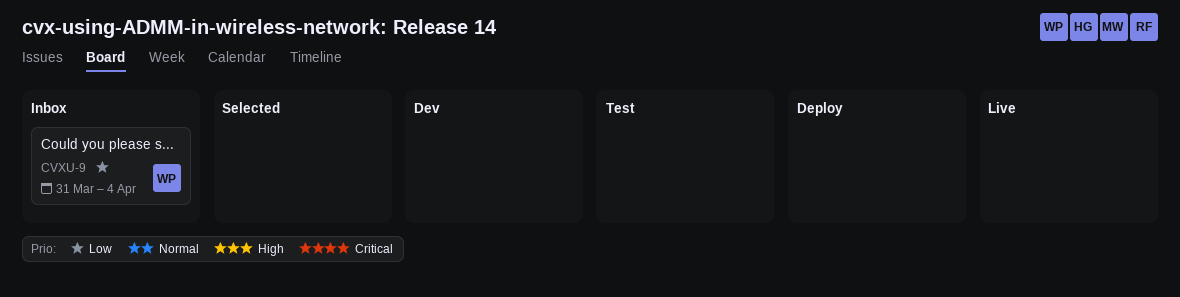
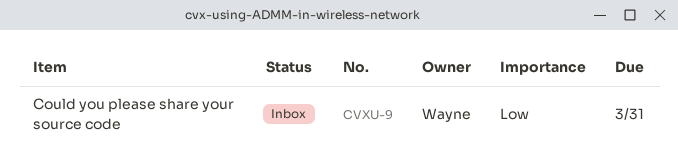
CVXU-9, due: Apr 4 -> Mar 31

